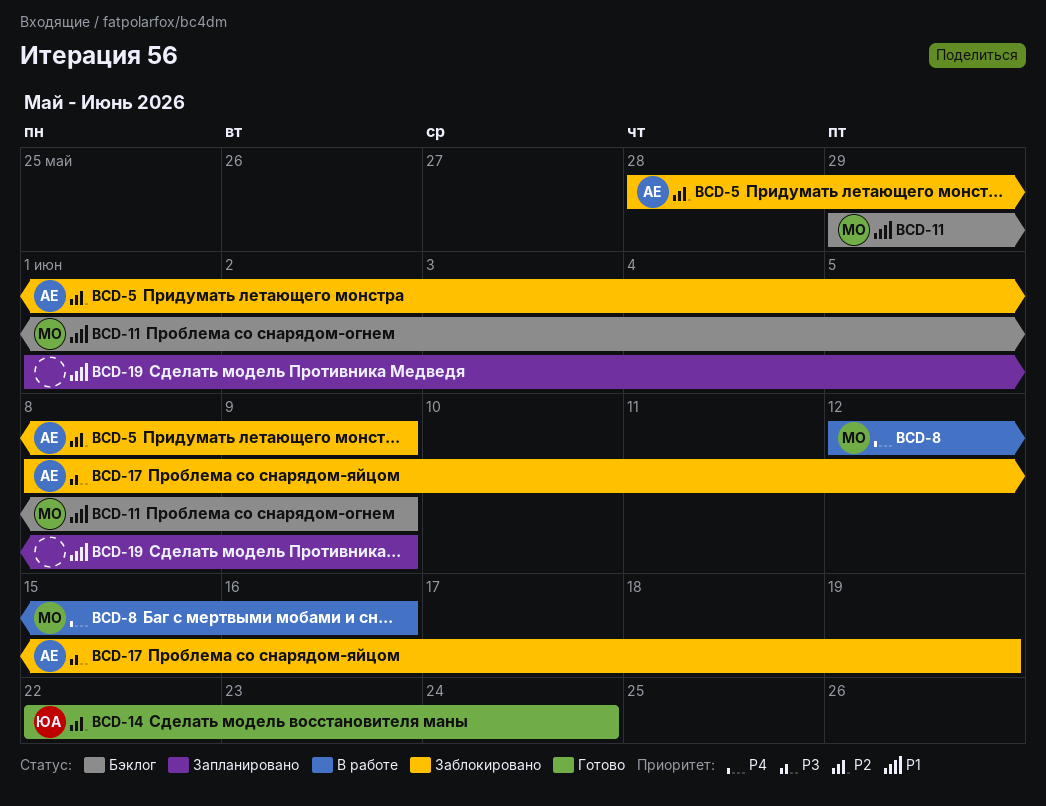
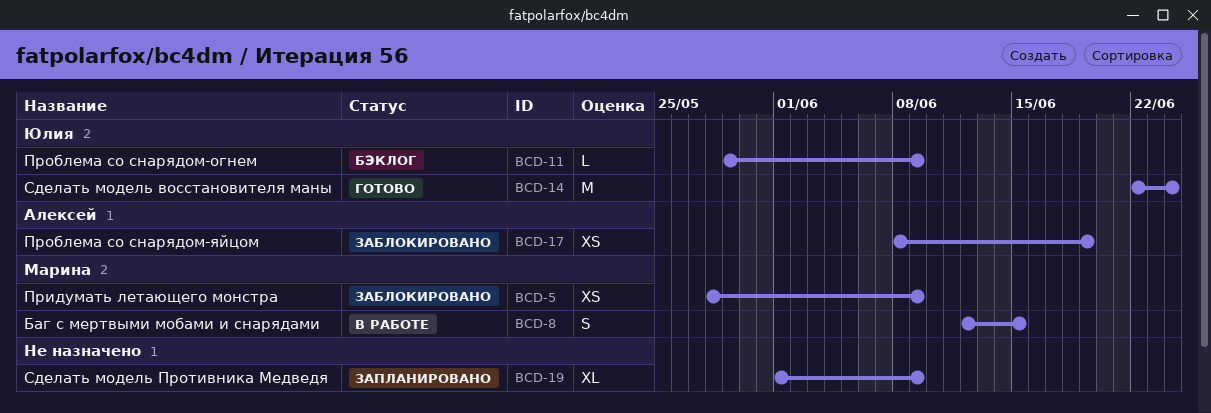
BCD-5, owner: Алексей -> Марина
BCD-8, due: Jun 16 -> Jun 15
BCD-11, owner: Марина -> Юлия

